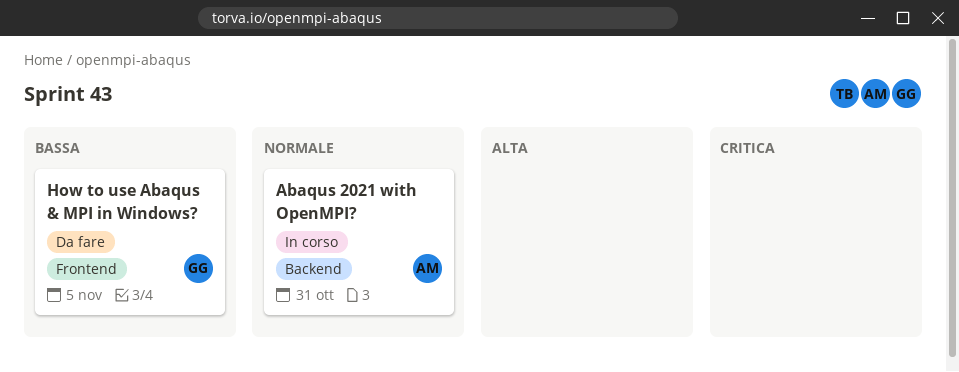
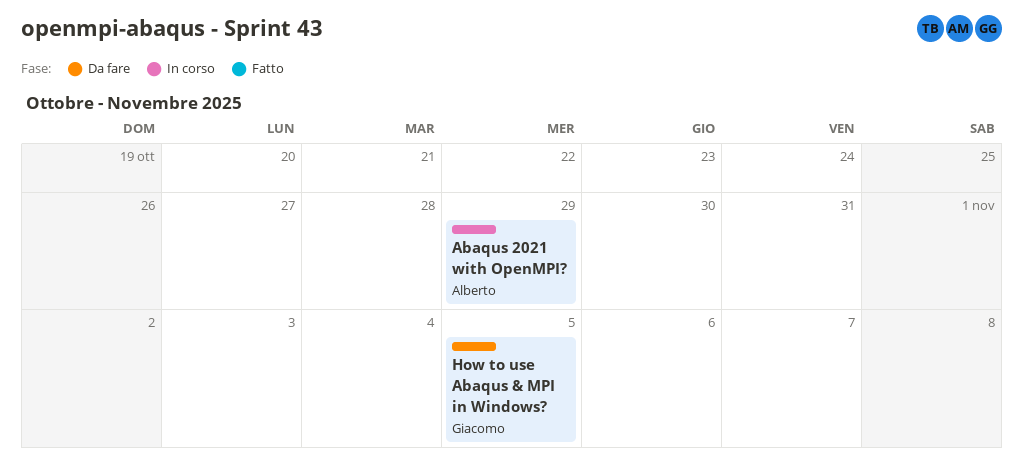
Abaqus 2021 with OpenMPI?, due: Oct 31 -> Oct 29

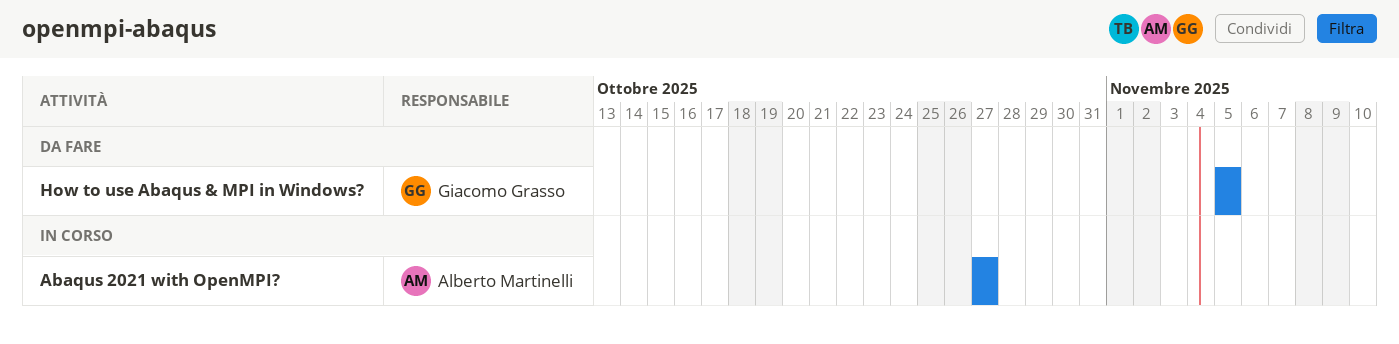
Abaqus 2021 with OpenMPI?, due: Oct 29 -> Oct 27

